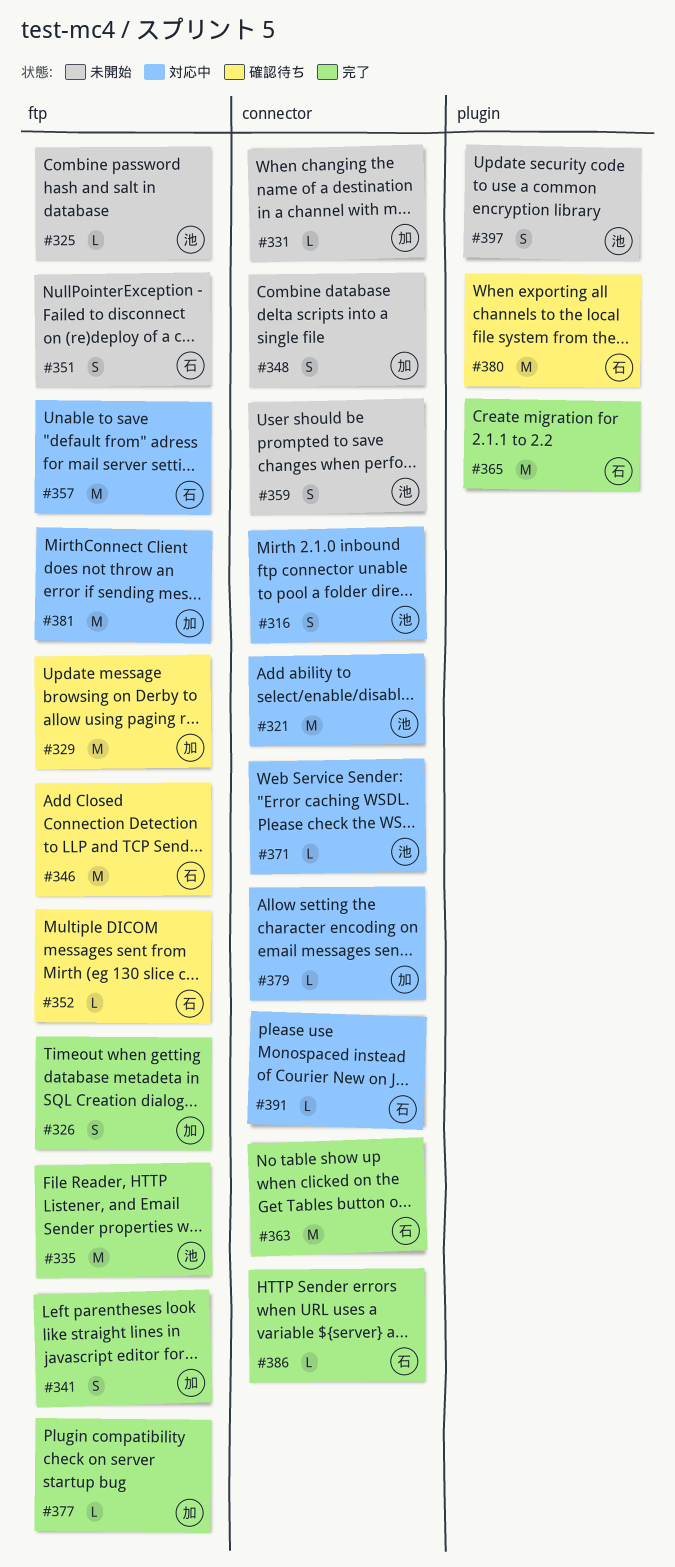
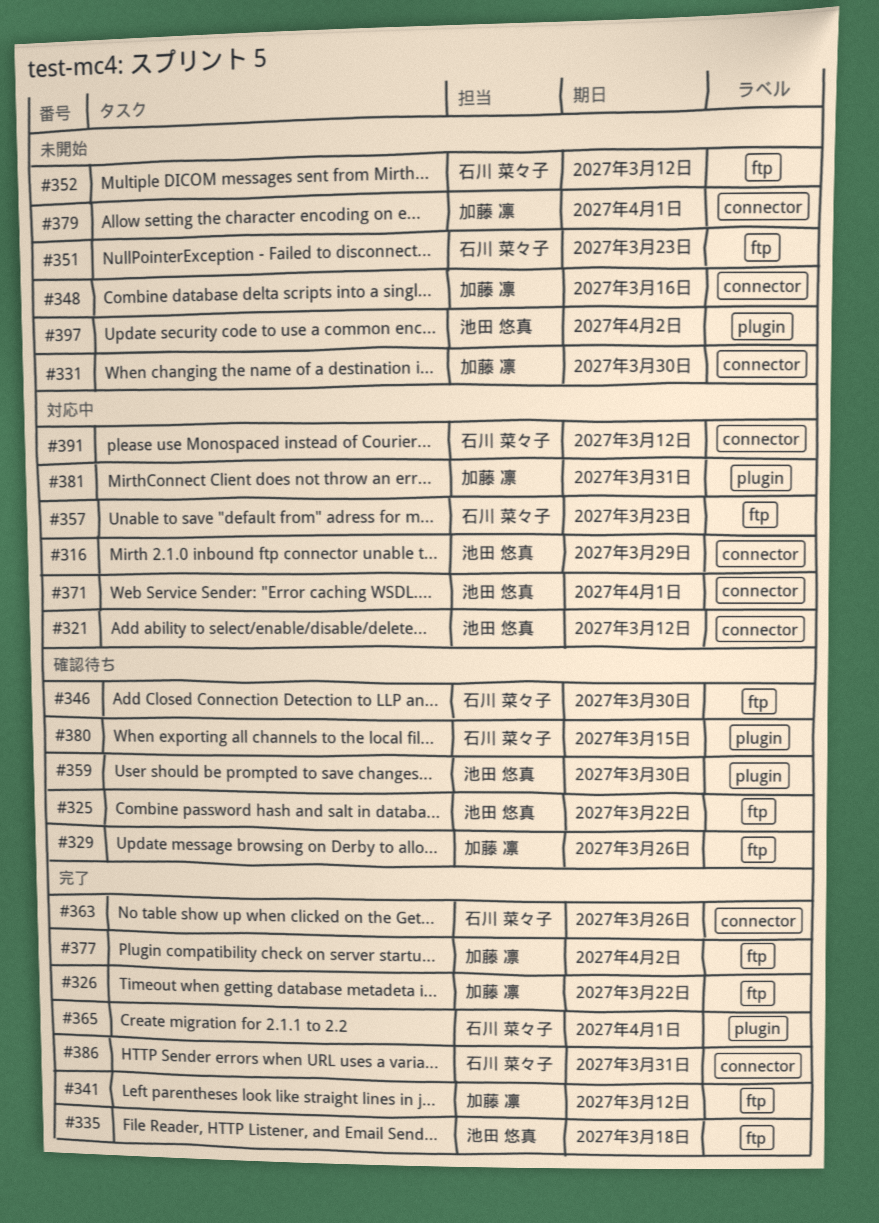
#325, status: 未開始 -> 確認待ち
#352, status: 確認待ち -> 未開始
#359, status: 未開始 -> 確認待ち
#359, label: connector -> plugin
#379, status: 対応中 -> 未開始
#381, label: ftp -> plugin

